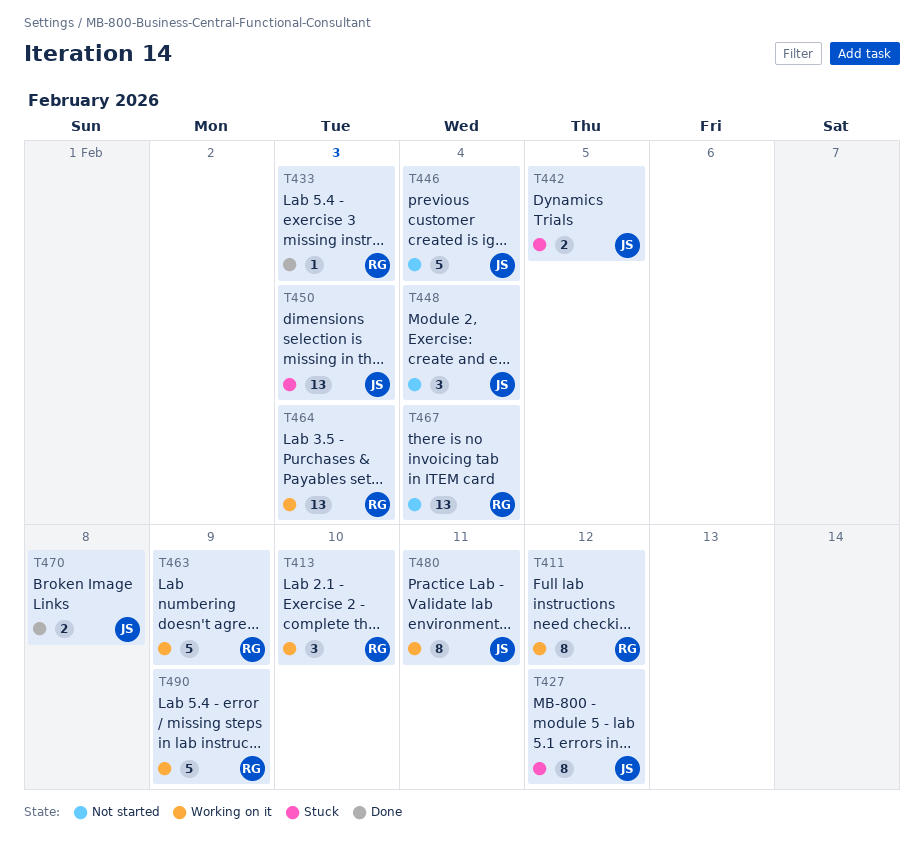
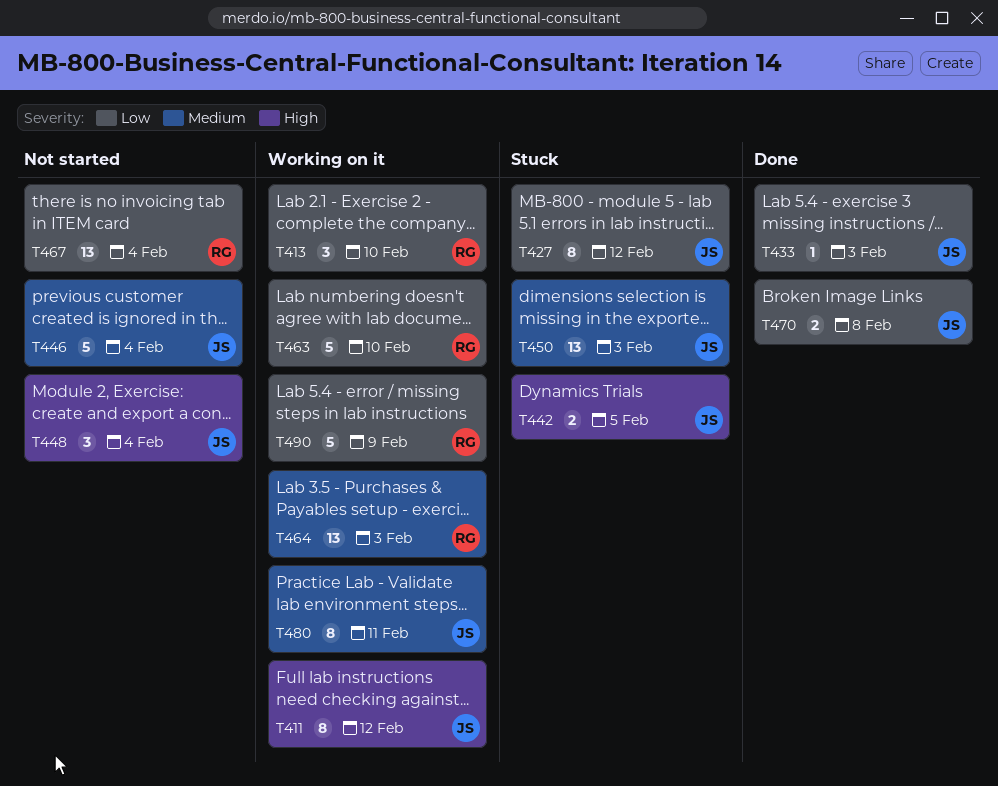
T411, owner: RG -> JS
T433, owner: RG -> JS
T463, due: Feb 9 -> Feb 10

